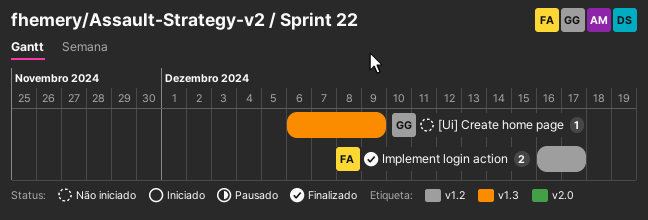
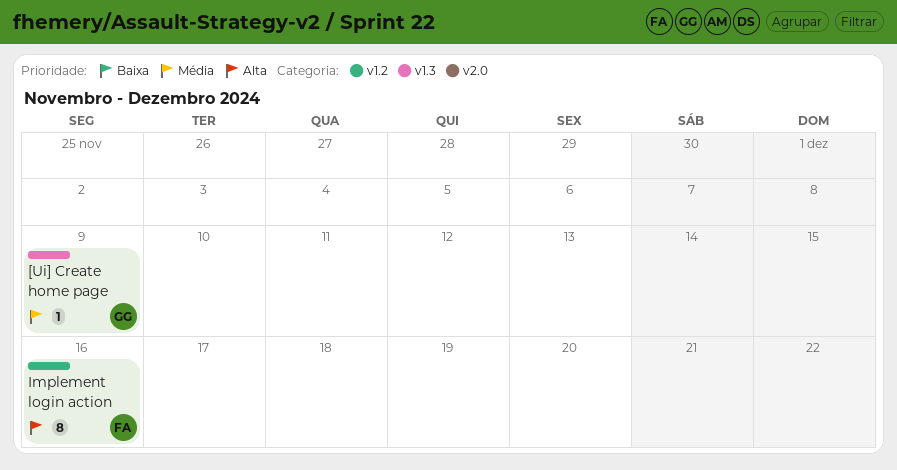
Implement login action, estimate: 2 -> 8
Implement login action, due: Dec 17 -> Dec 16

